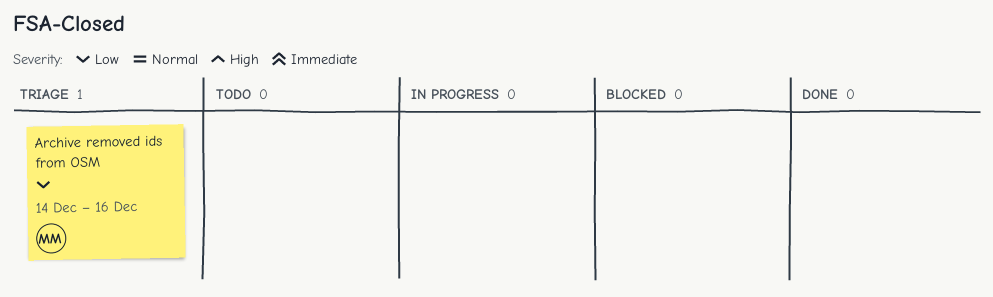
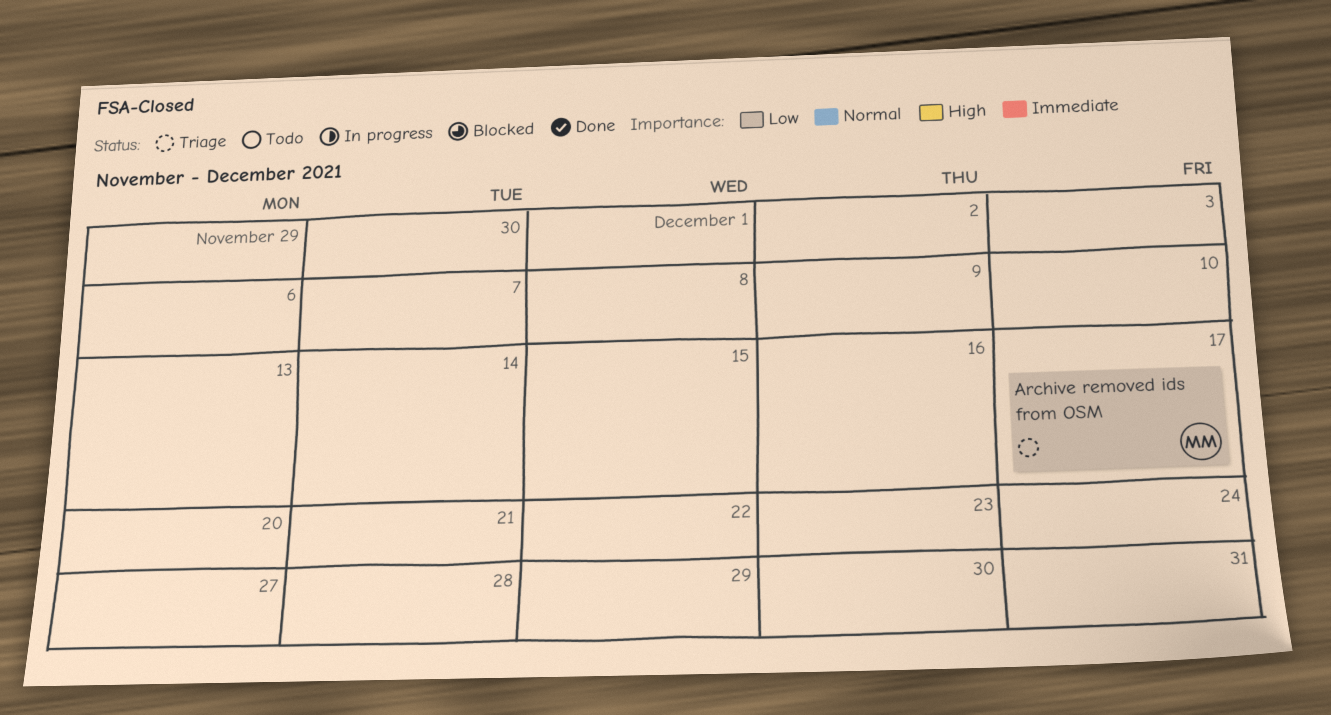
Archive removed ids from OSM, due: Dec 16 -> Dec 17

